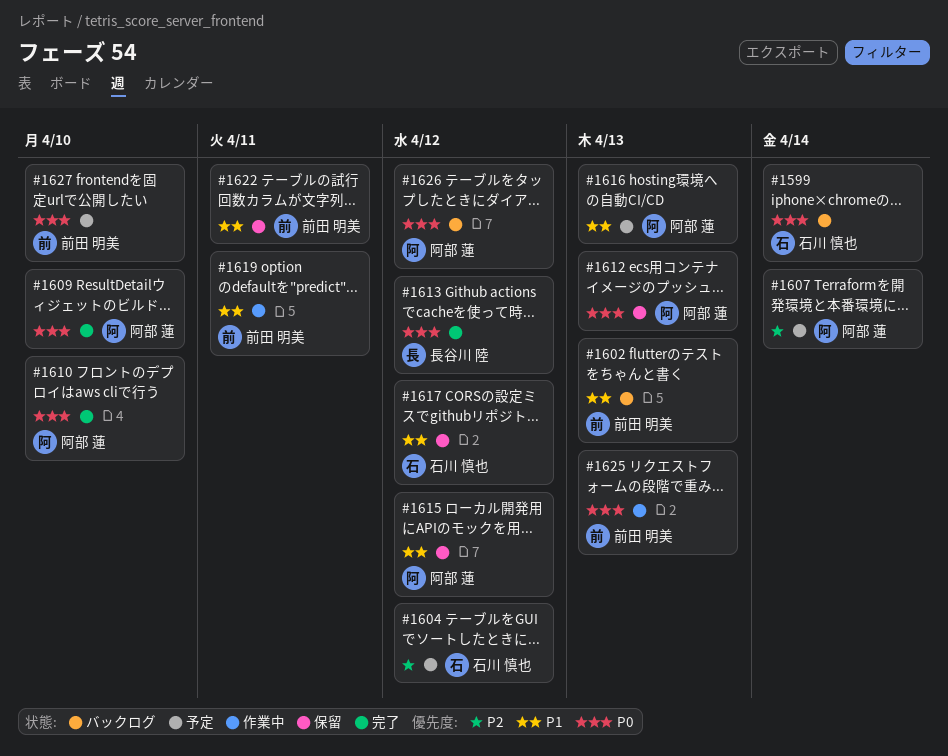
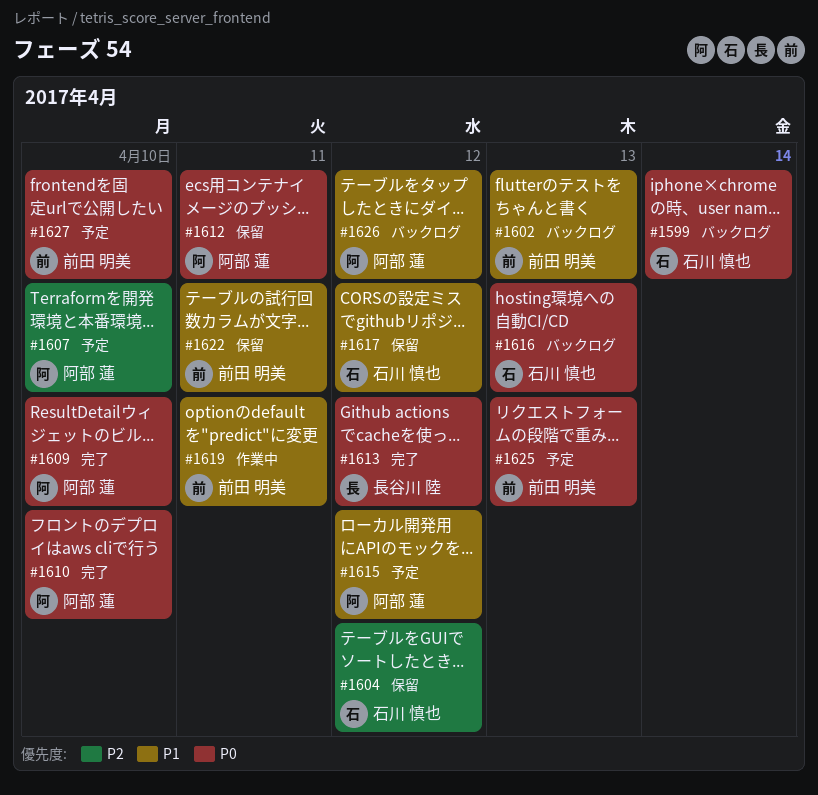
#1604, status: 予定 -> 保留
#1607, due: Apr 14 -> Apr 10
#1612, due: Apr 13 -> Apr 11
#1615, status: 保留 -> 予定
#1616, status: 予定 -> バックログ
#1616, owner: 阿部 蓮 -> 石川 慎也
#1616, priority: P1 -> P0
#1625, status: 作業中 -> 予定
#1626, priority: P0 -> P1

